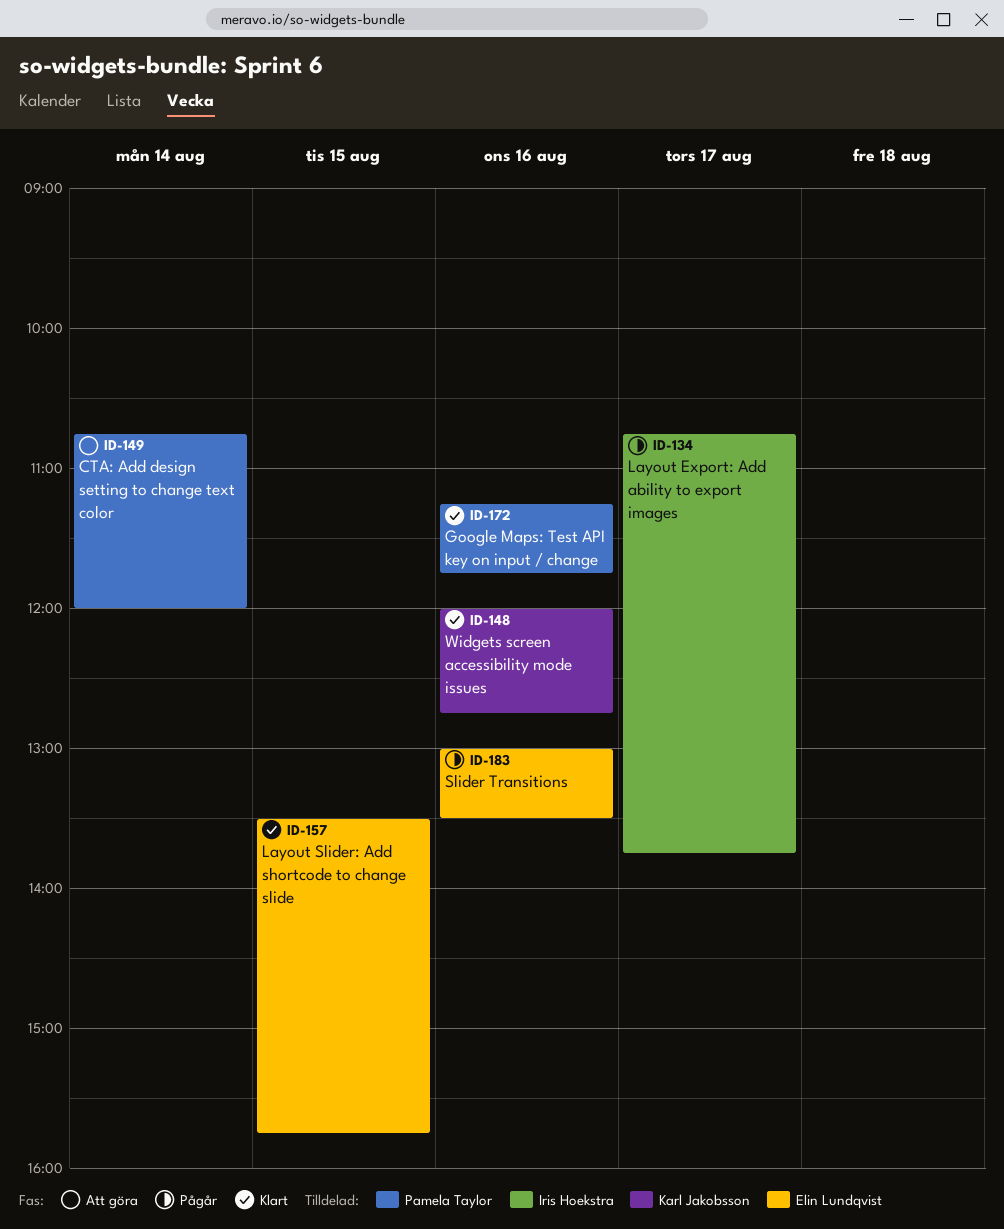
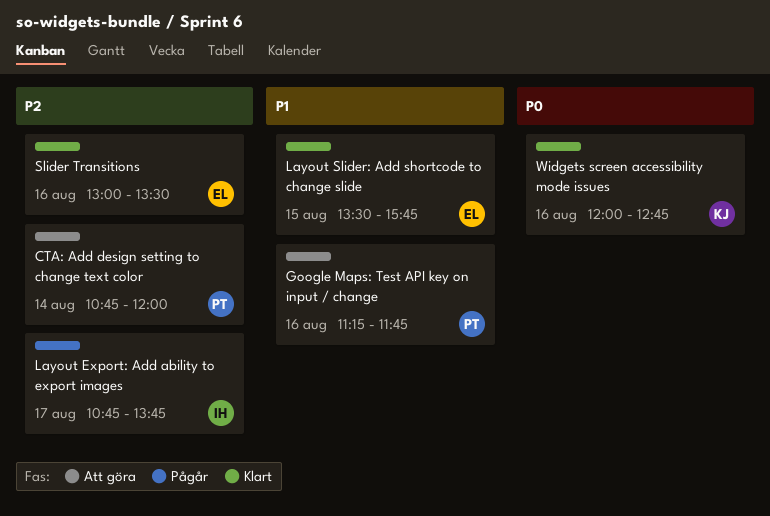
Google Maps: Test API key on input / change, status: Klart -> Att göra
Slider Transitions, status: Pågår -> Klart

